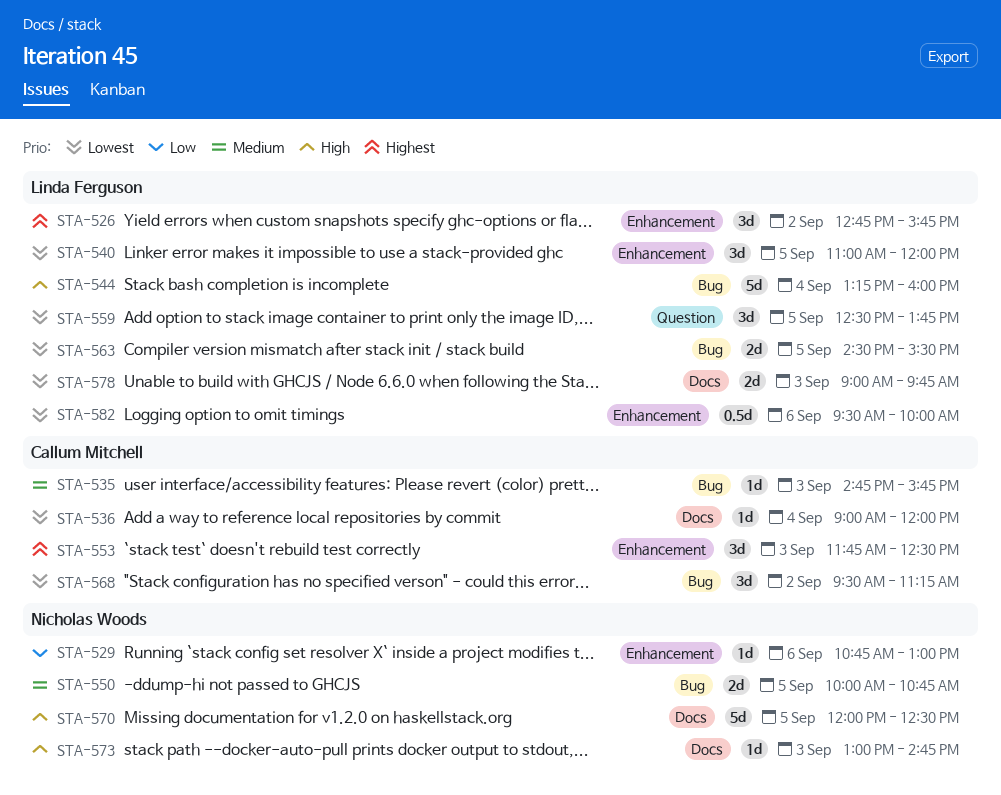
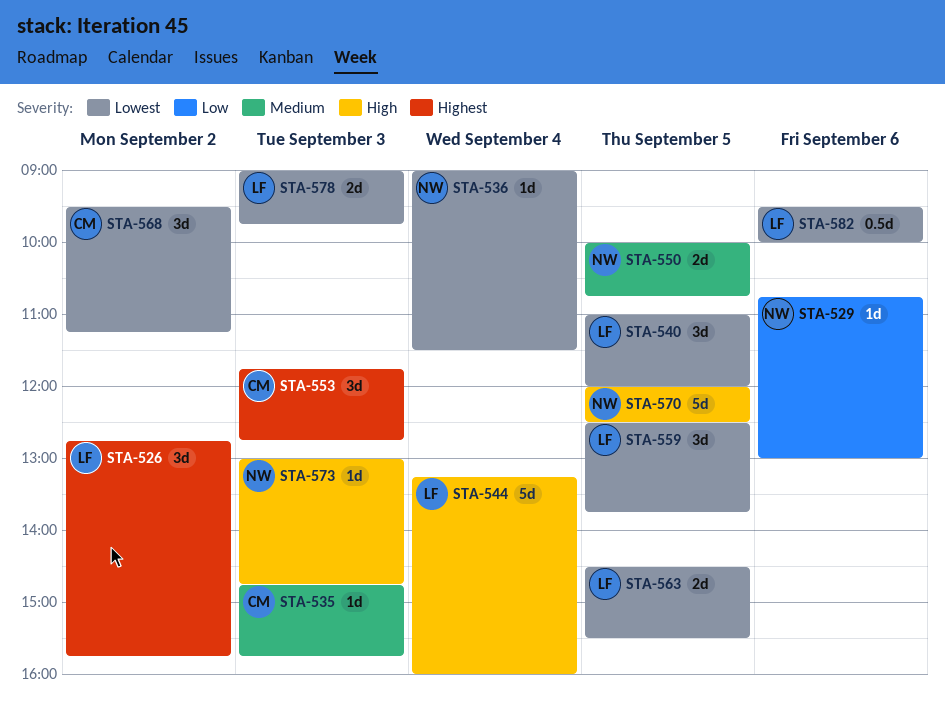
STA-536, owner: Callum Mitchell -> Nicholas Woods
STA-536, ends: 12:00 -> 11:30
STA-553, ends: 12:30 -> 12:45

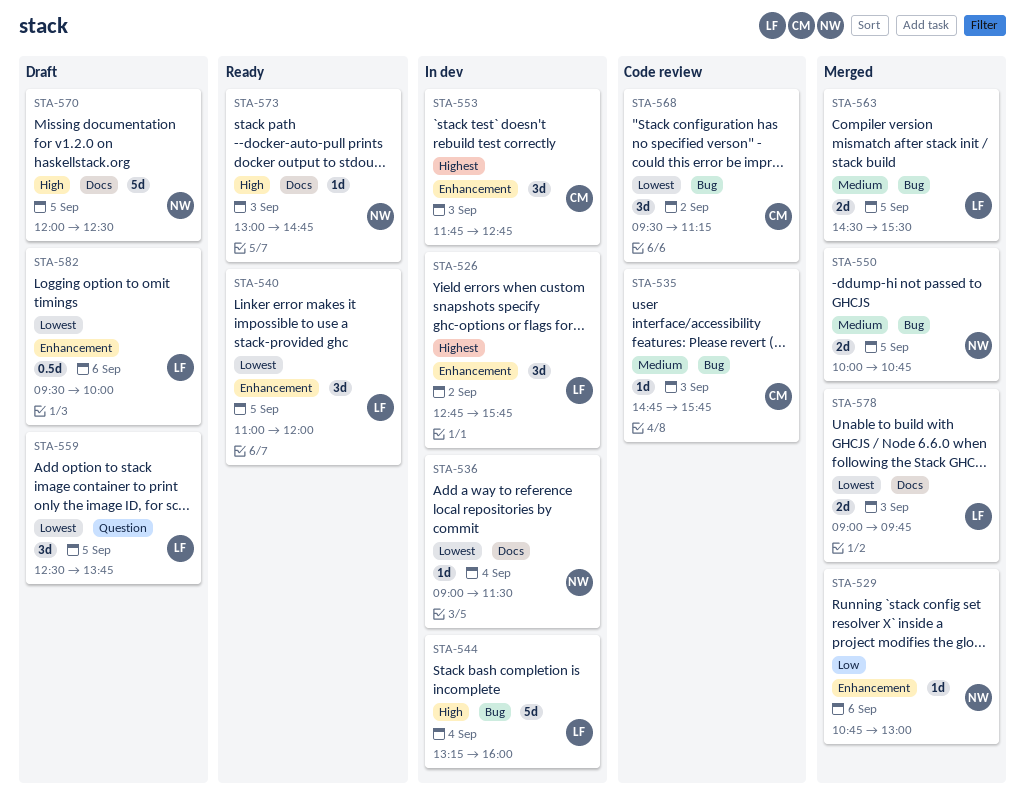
STA-563, priority: Lowest -> Medium

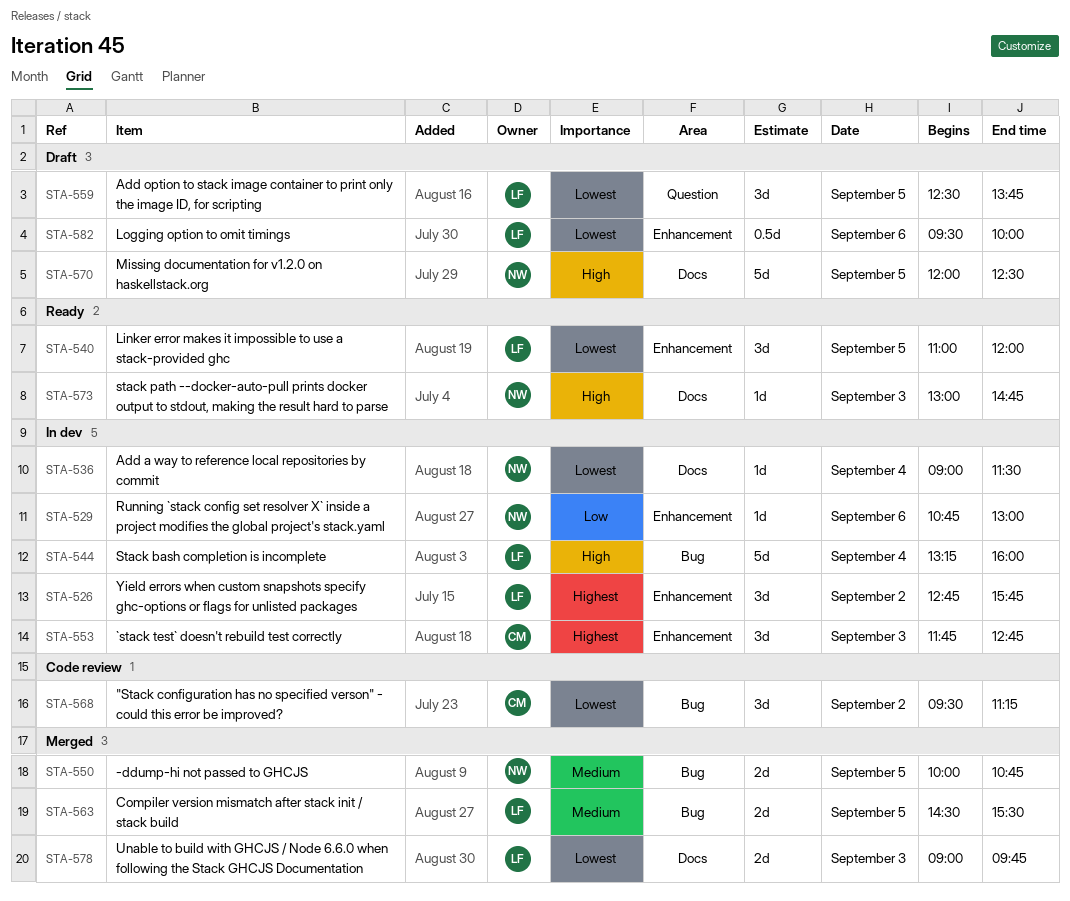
STA-529, status: Merged -> In dev
STA-535: present -> none

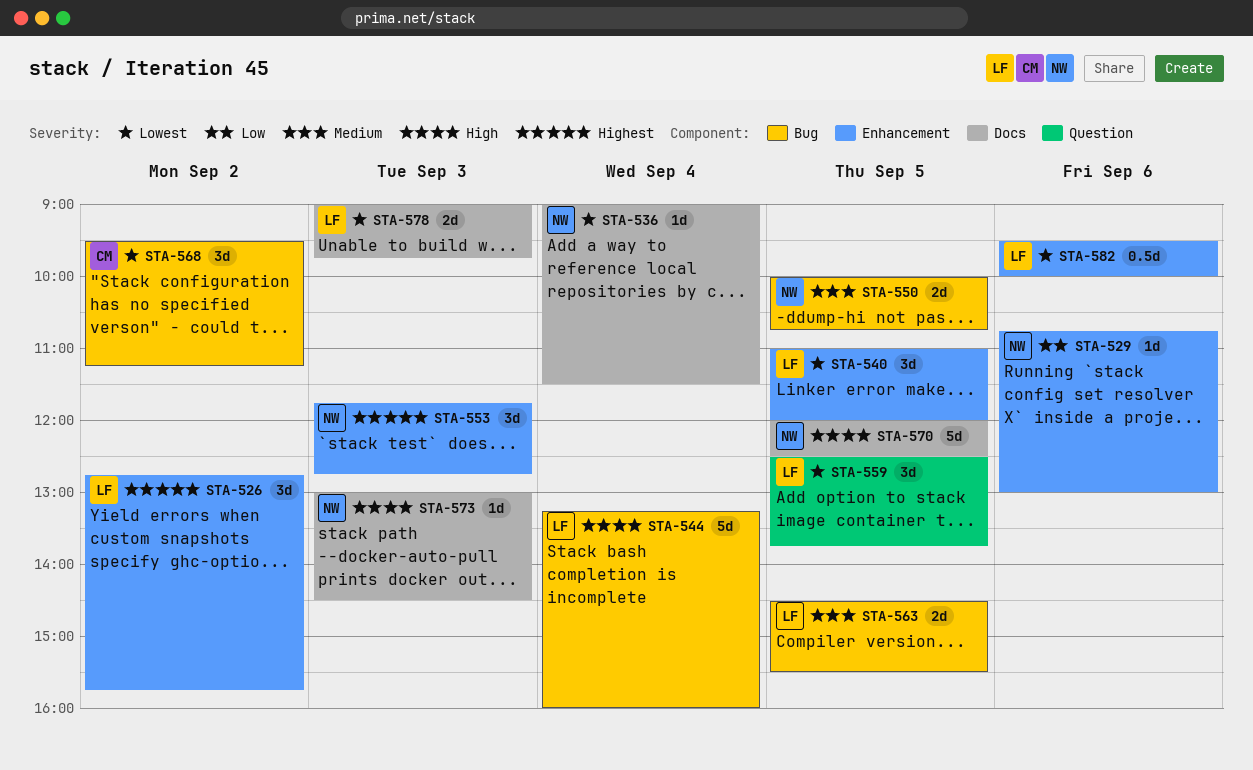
STA-553, owner: CM -> NW
STA-573, ends: 14:45 -> 14:30

